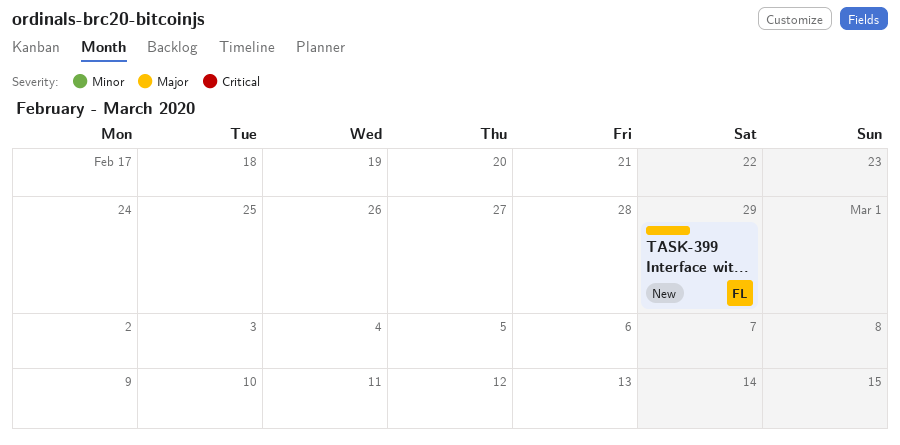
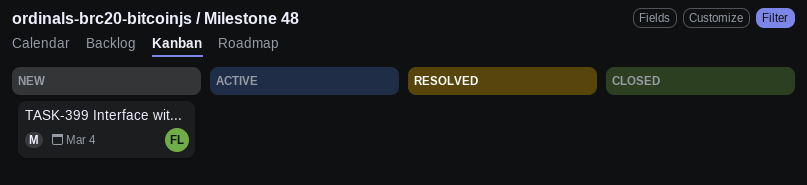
TASK-399, due: Feb 29 -> Mar 4

